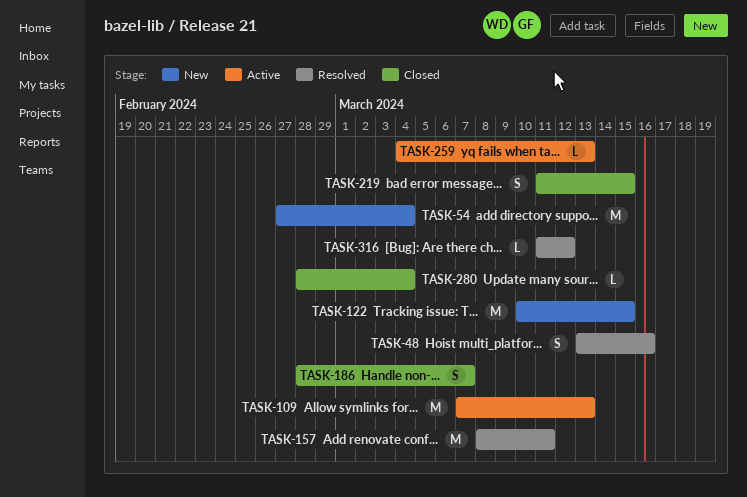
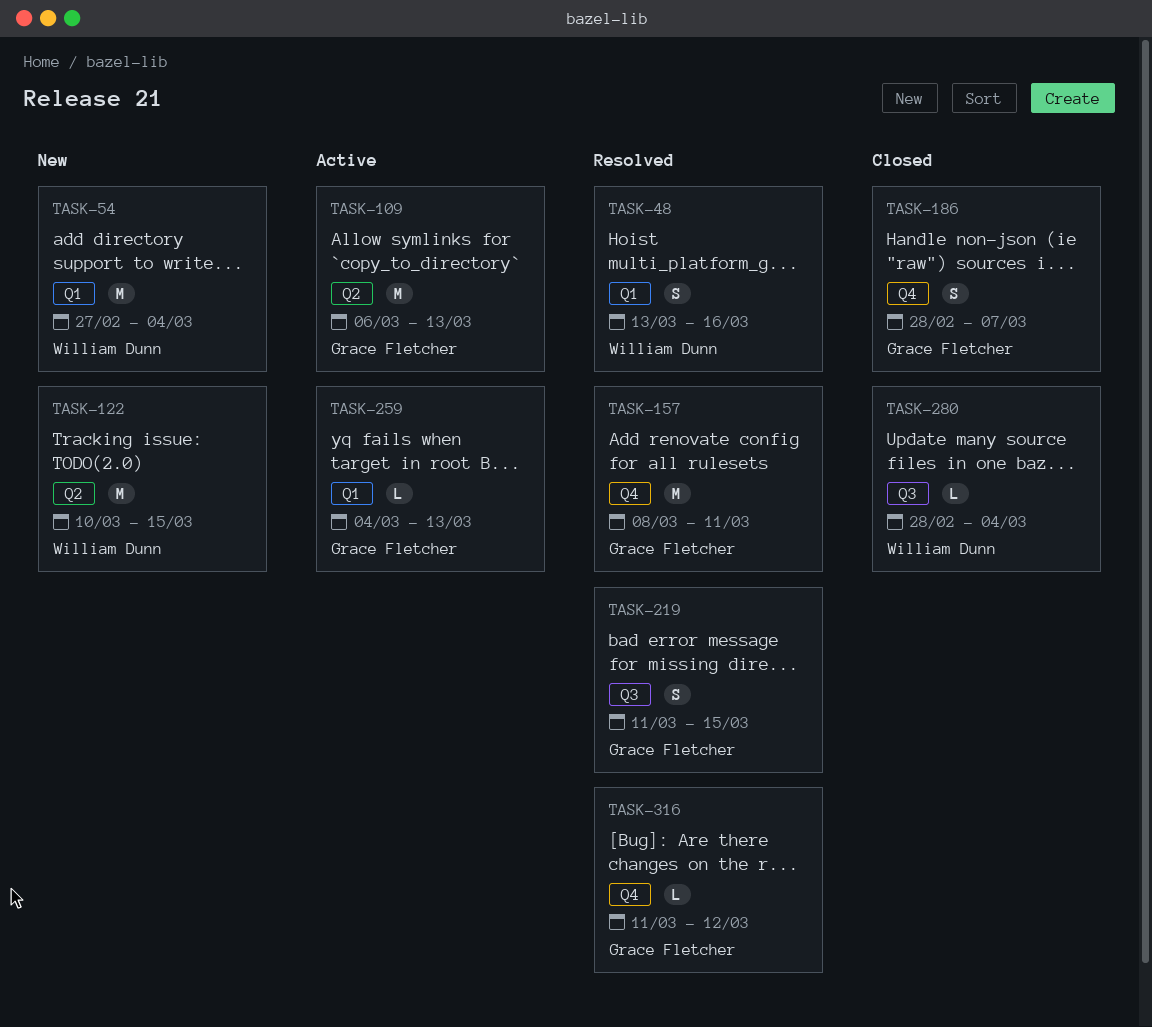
TASK-109, start: Mar 7 -> Mar 6
TASK-219, status: Closed -> Resolved

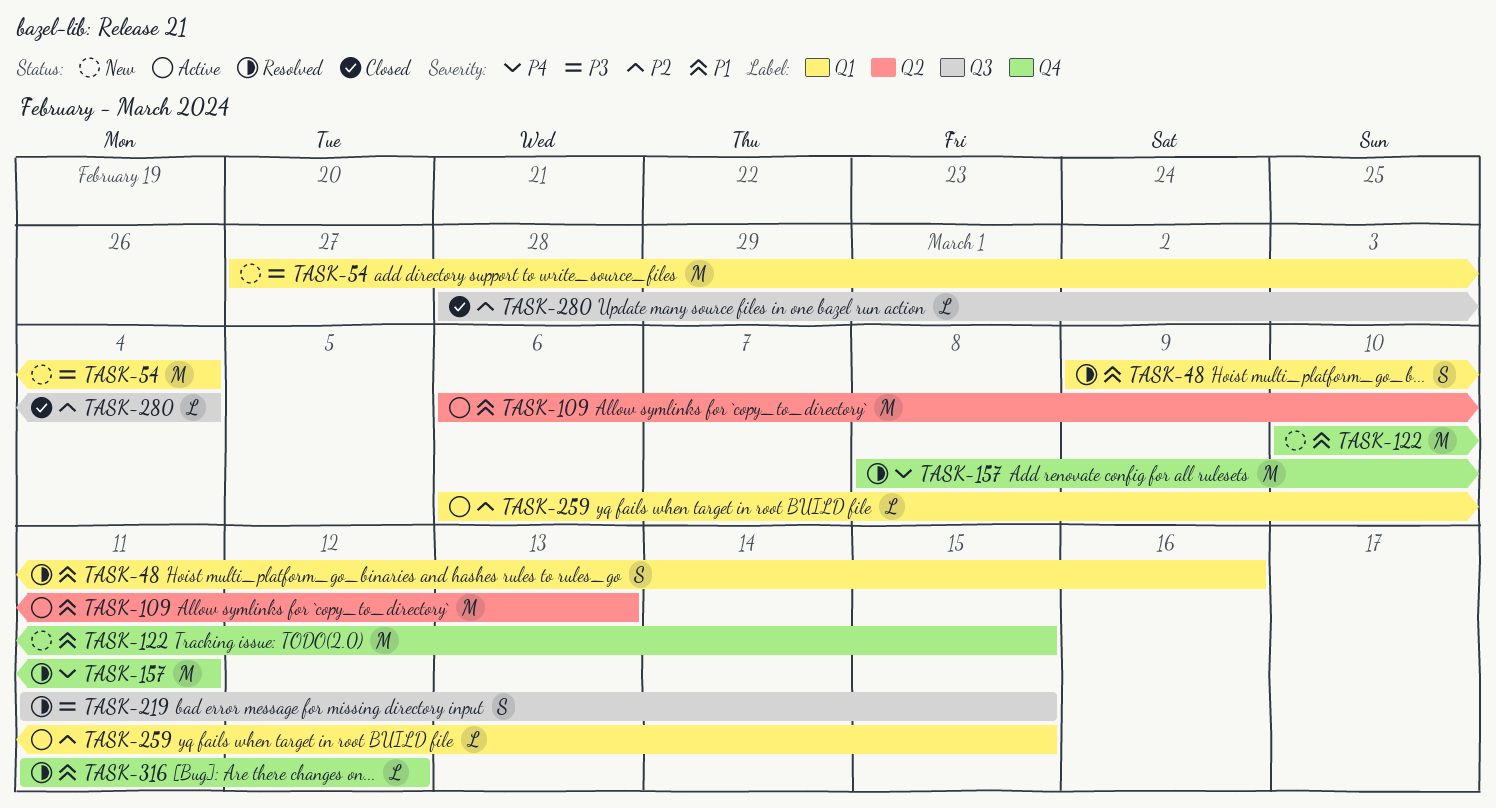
TASK-48, start: Mar 13 -> Mar 9
TASK-122, label: Q2 -> Q4
TASK-186: present -> none
TASK-259, start: Mar 4 -> Mar 6
TASK-259, due: Mar 13 -> Mar 15

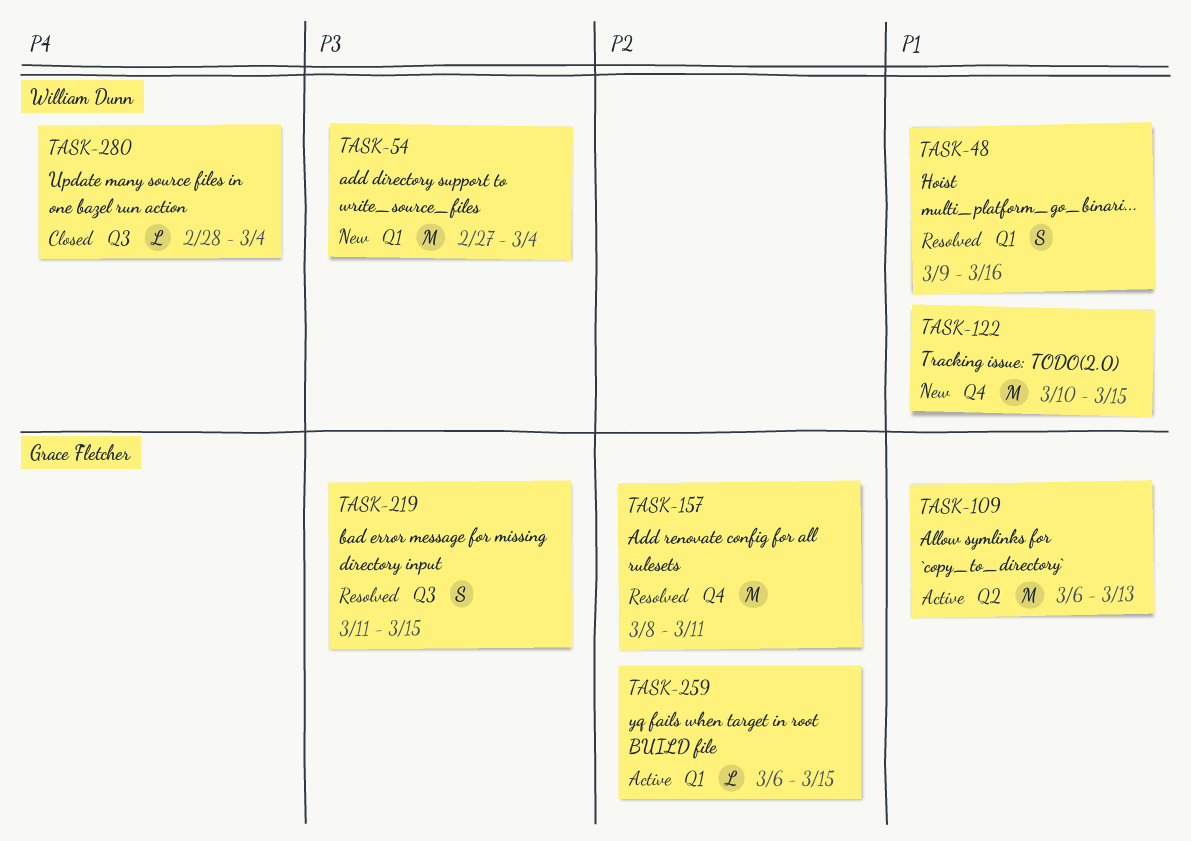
TASK-157, priority: P4 -> P2
TASK-280, priority: P2 -> P4
TASK-316: present -> none

